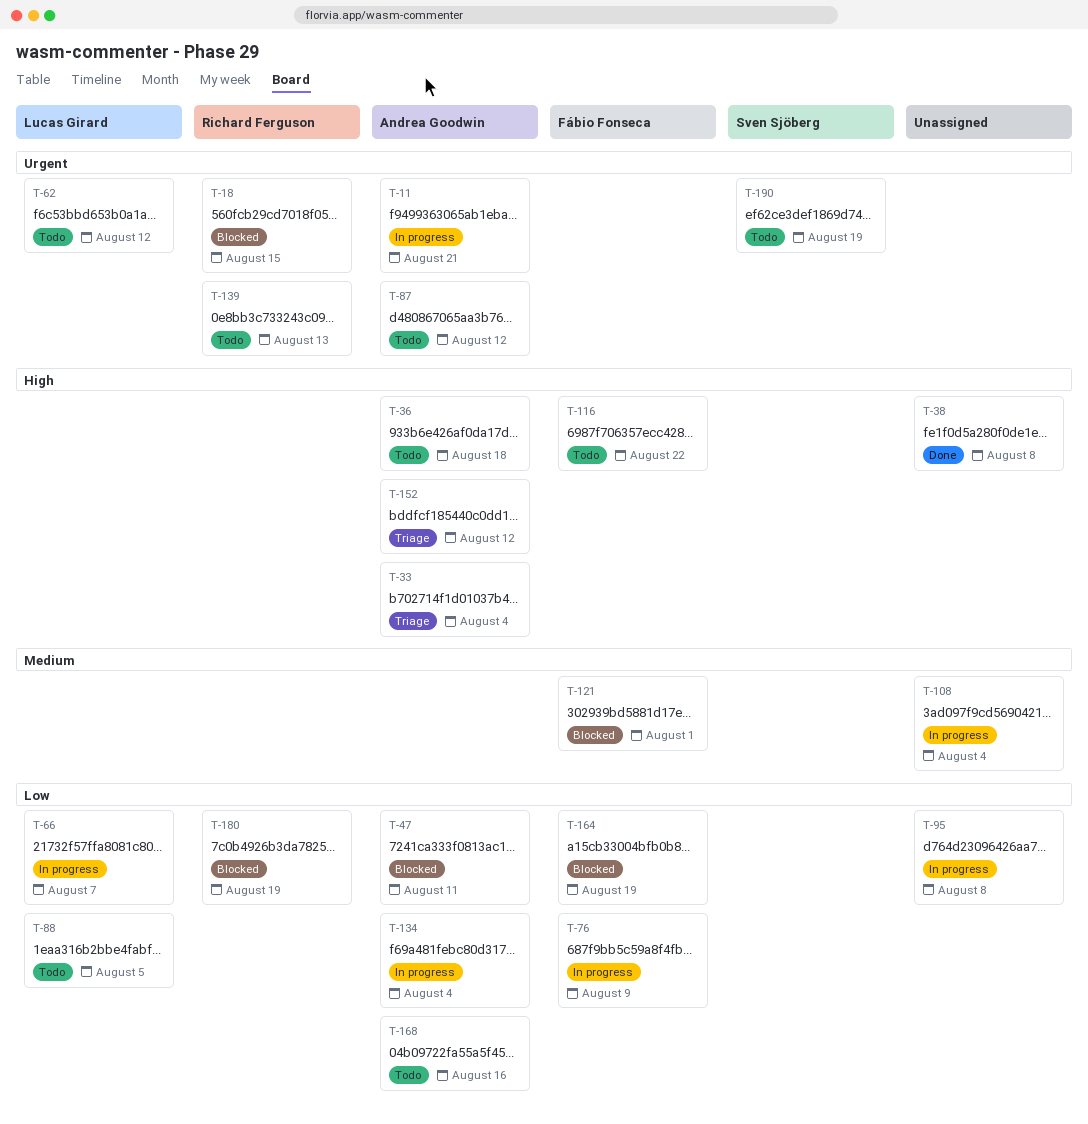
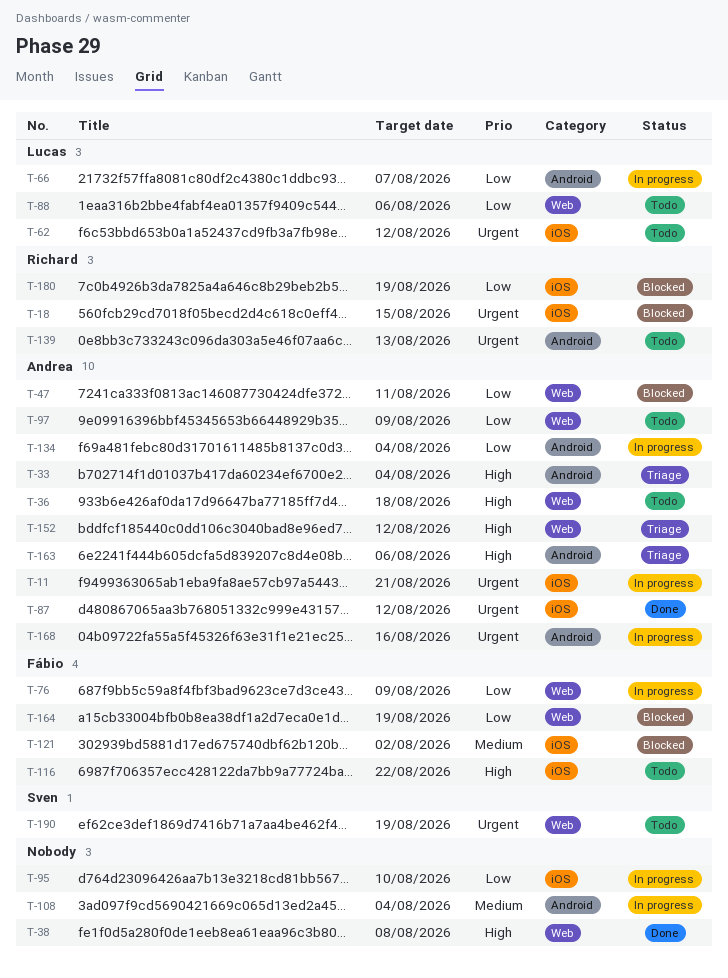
T-87, status: Todo -> Done
T-88, due: Aug 5 -> Aug 6
T-95, due: Aug 8 -> Aug 10
T-97: none -> present
T-121, due: Aug 1 -> Aug 2
T-163: none -> present
T-168, status: Todo -> In progress
T-168, priority: Low -> Urgent

